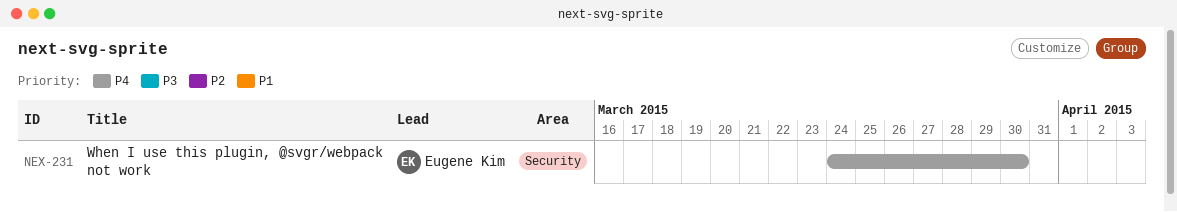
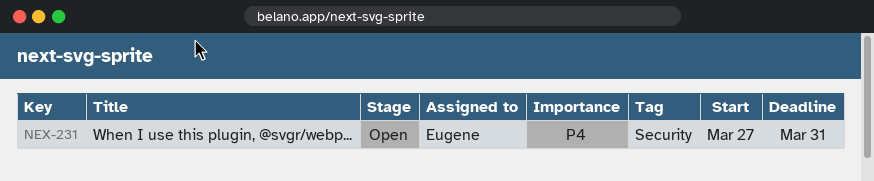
NEX-231, start: Mar 24 -> Mar 27
NEX-231, due: Mar 30 -> Mar 31

